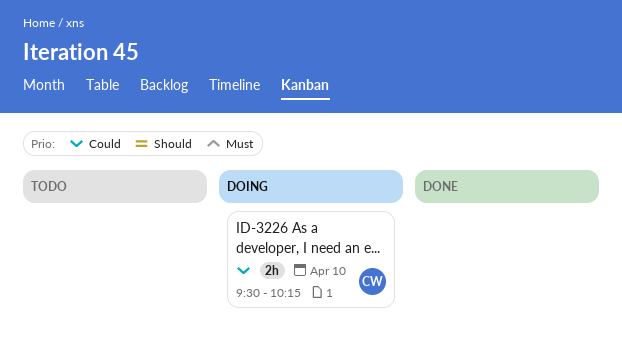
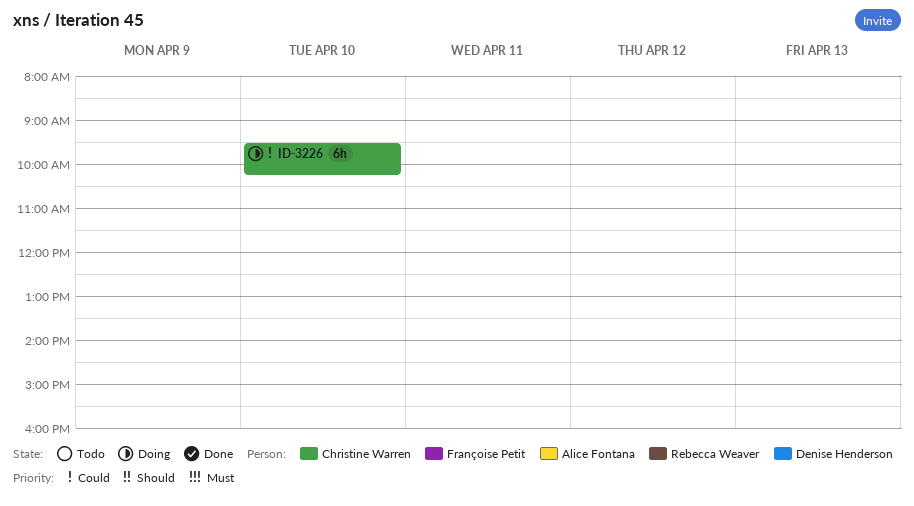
ID-3226, estimate: 2h -> 6h

